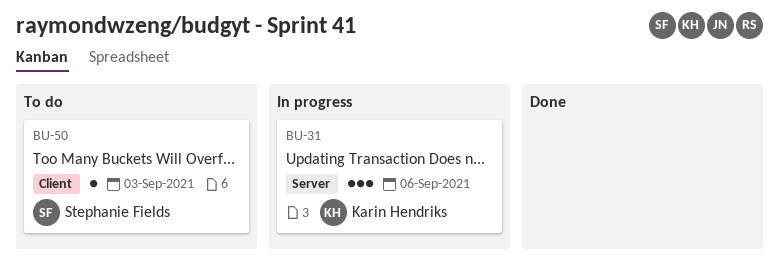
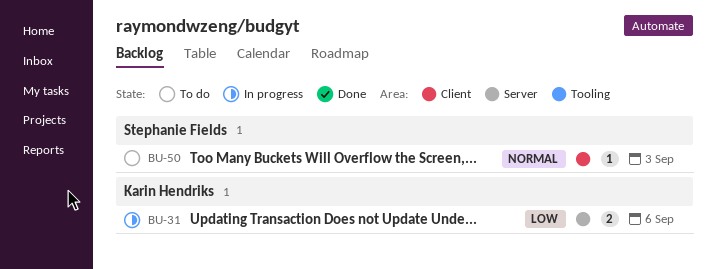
BU-31, estimate: 3 -> 2

